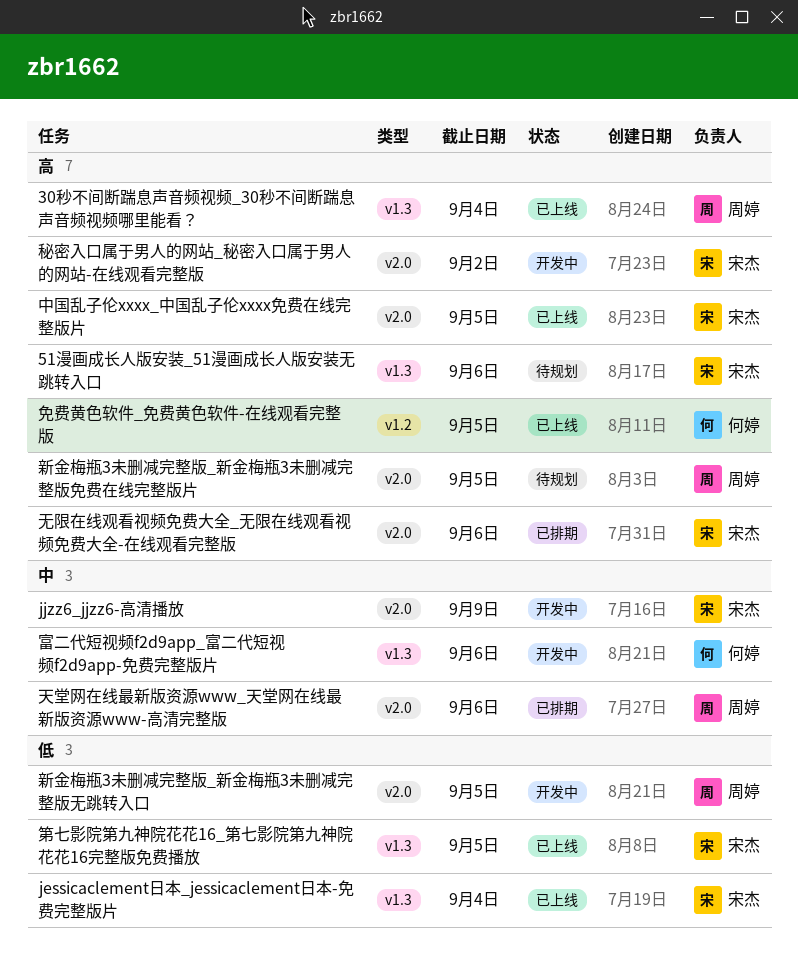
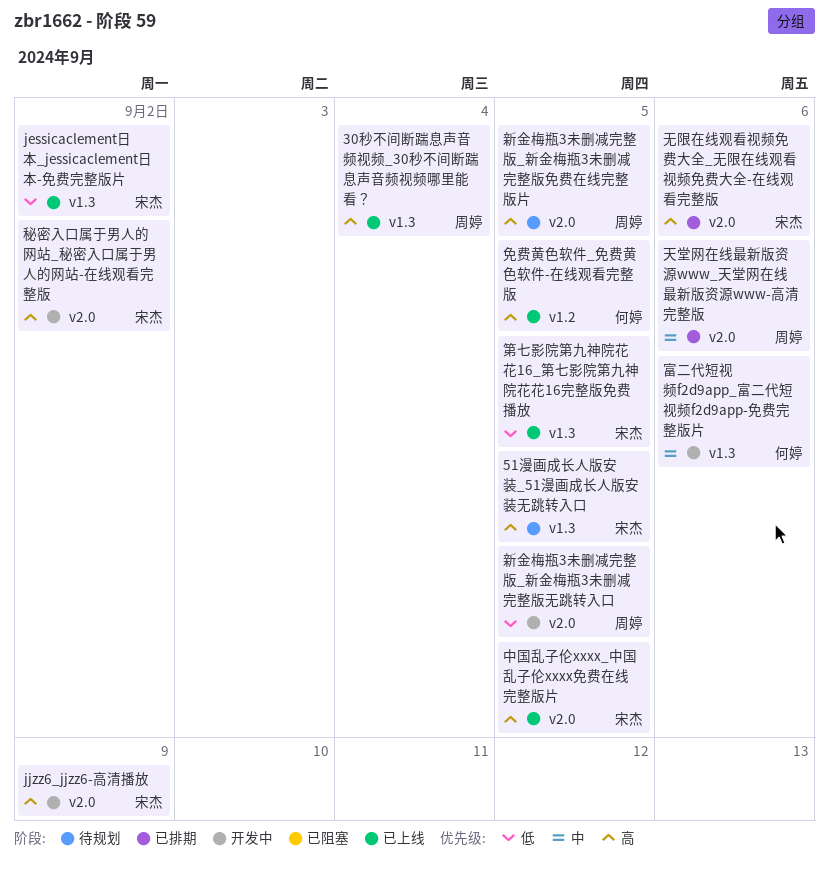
51漫画成长人版安装_51漫画成长人版安装无跳转入口, due: Sep 6 -> Sep 5
jessicaclement日本_jessicaclement日本-免费完整版片, due: Sep 4 -> Sep 2
jjzz6_jjzz6-高清播放, priority: 中 -> 高

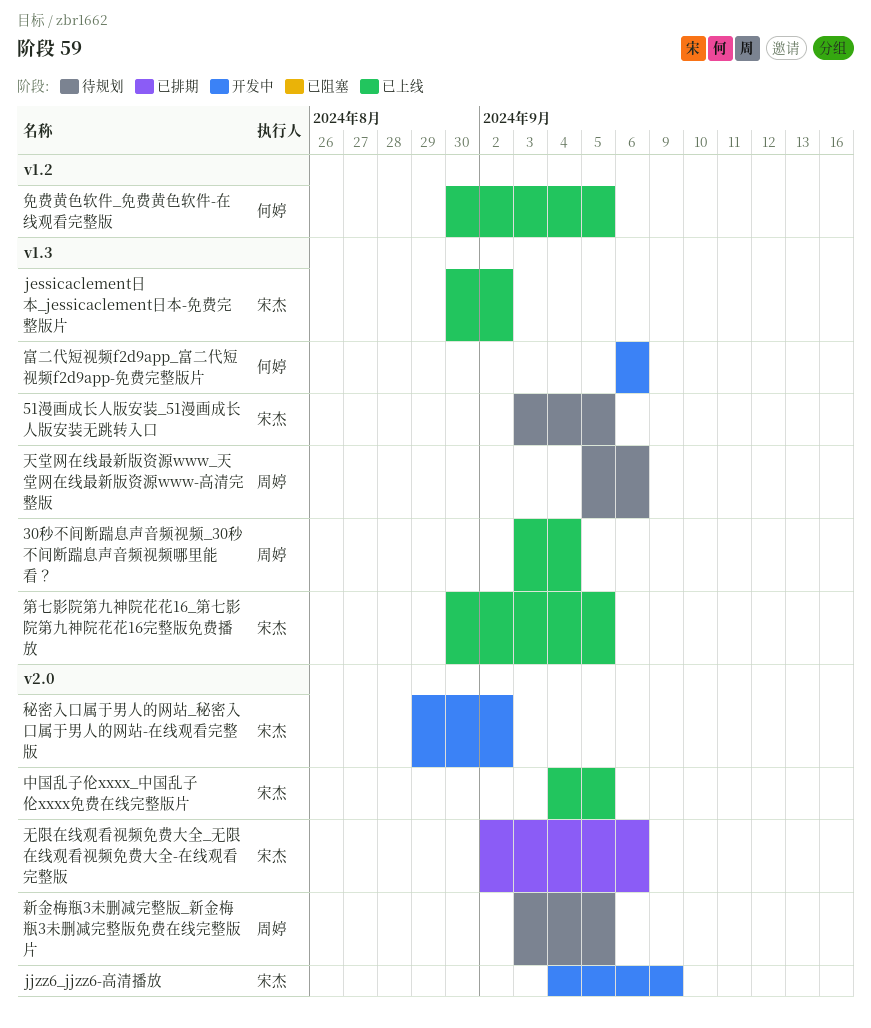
天堂网在线最新版资源www_天堂网在线最新版资源www-高清完整版, status: 已排期 -> 待规划
天堂网在线最新版资源www_天堂网在线最新版资源www-高清完整版, label: v2.0 -> v1.3
新金梅瓶3未删减完整版_新金梅瓶3未删减完整版无跳转入口: present -> none

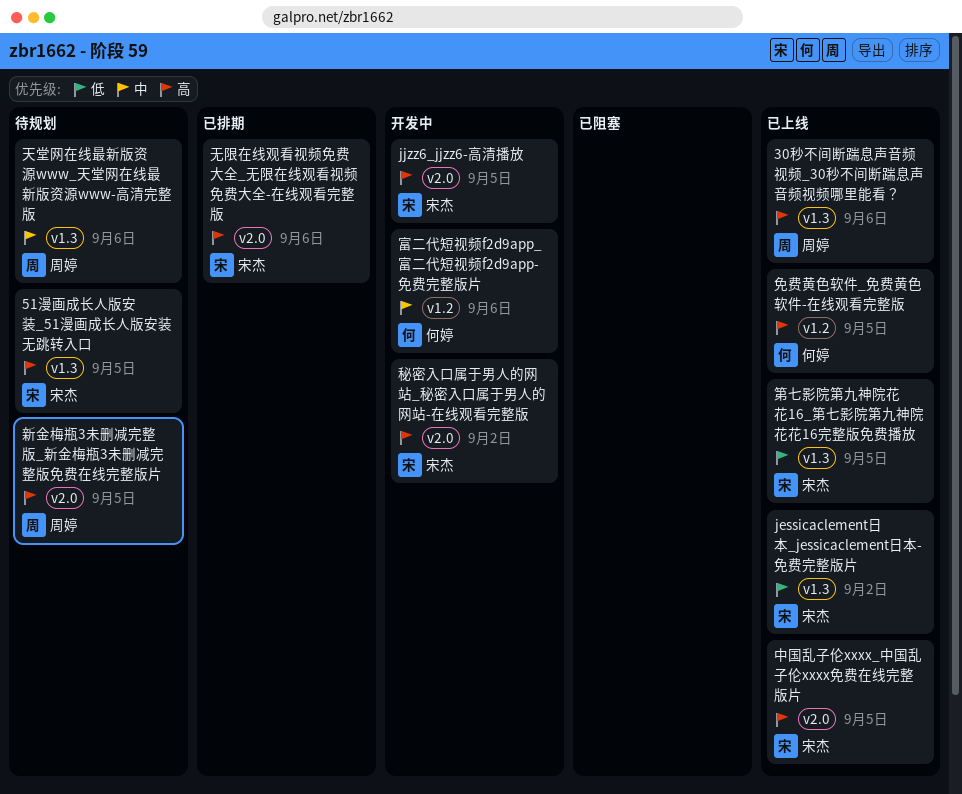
30秒不间断踹息声音频视频_30秒不间断踹息声音频视频哪里能看？, due: Sep 4 -> Sep 6
jjzz6_jjzz6-高清播放, due: Sep 9 -> Sep 5
富二代短视频f2d9app_富二代短视频f2d9app-免费完整版片, label: v1.3 -> v1.2

